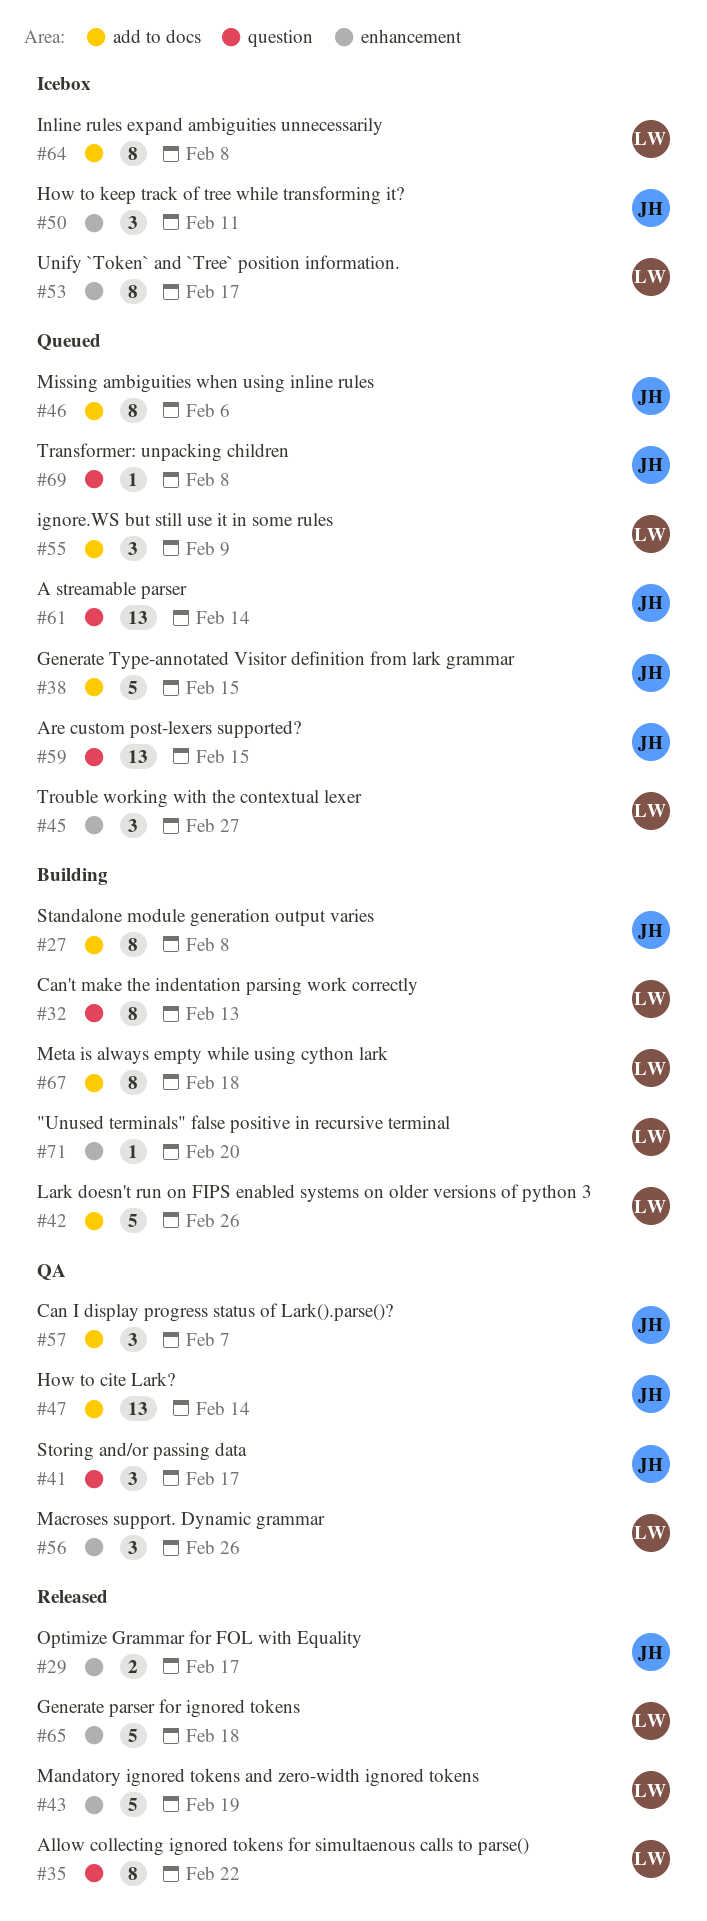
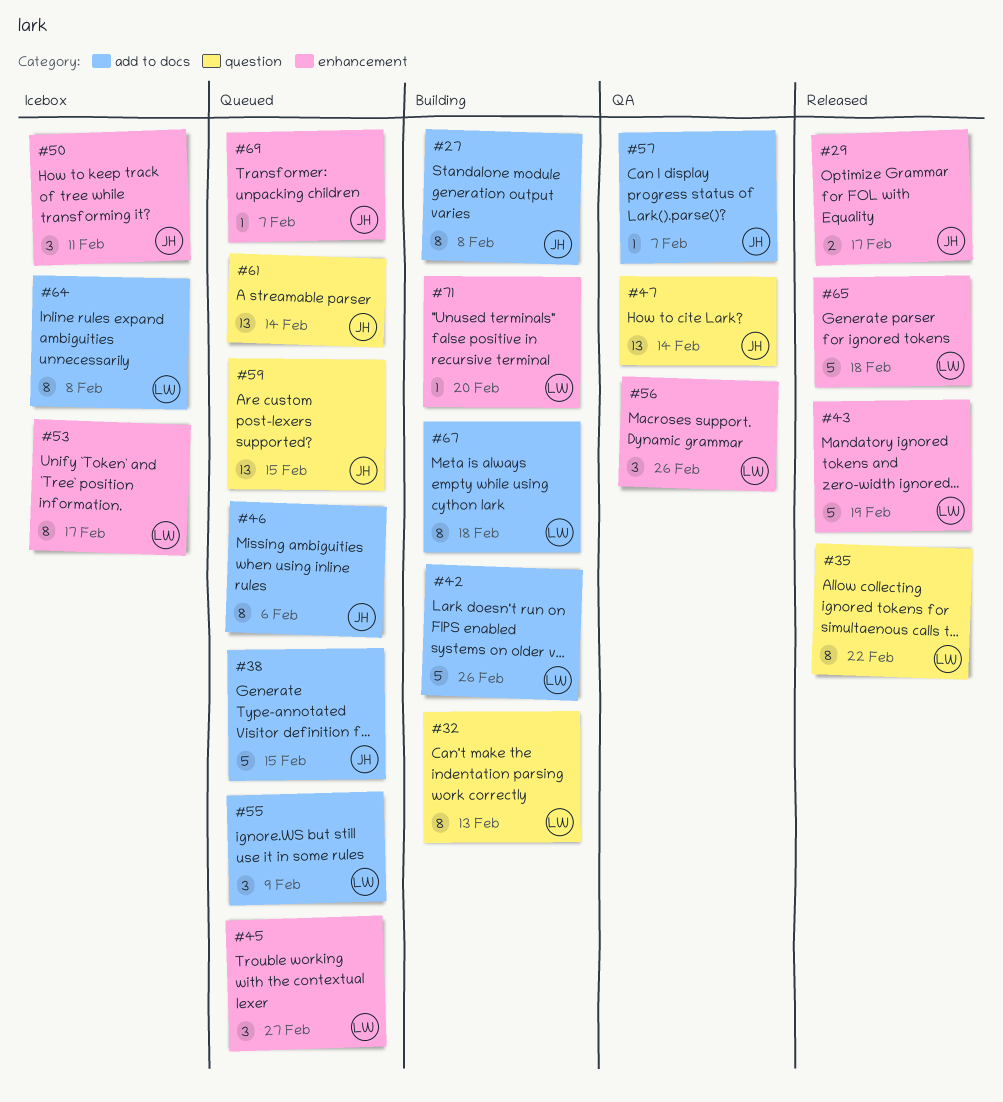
#41: present -> none
#47, label: add to docs -> question
#57, estimate: 3 -> 1
#69, label: question -> enhancement
#69, due: Feb 8 -> Feb 7

